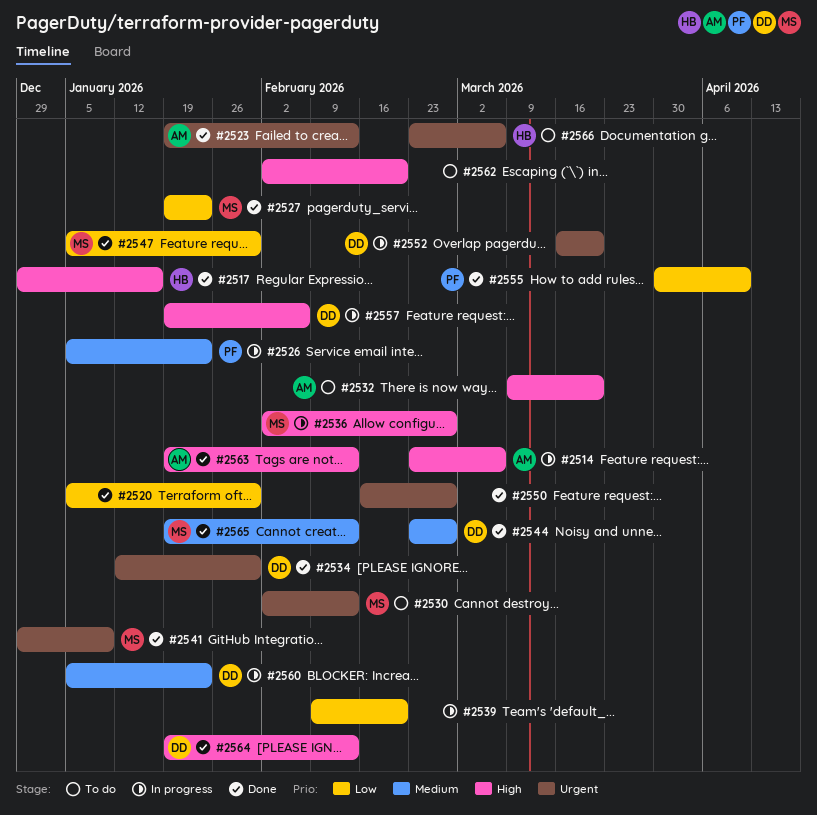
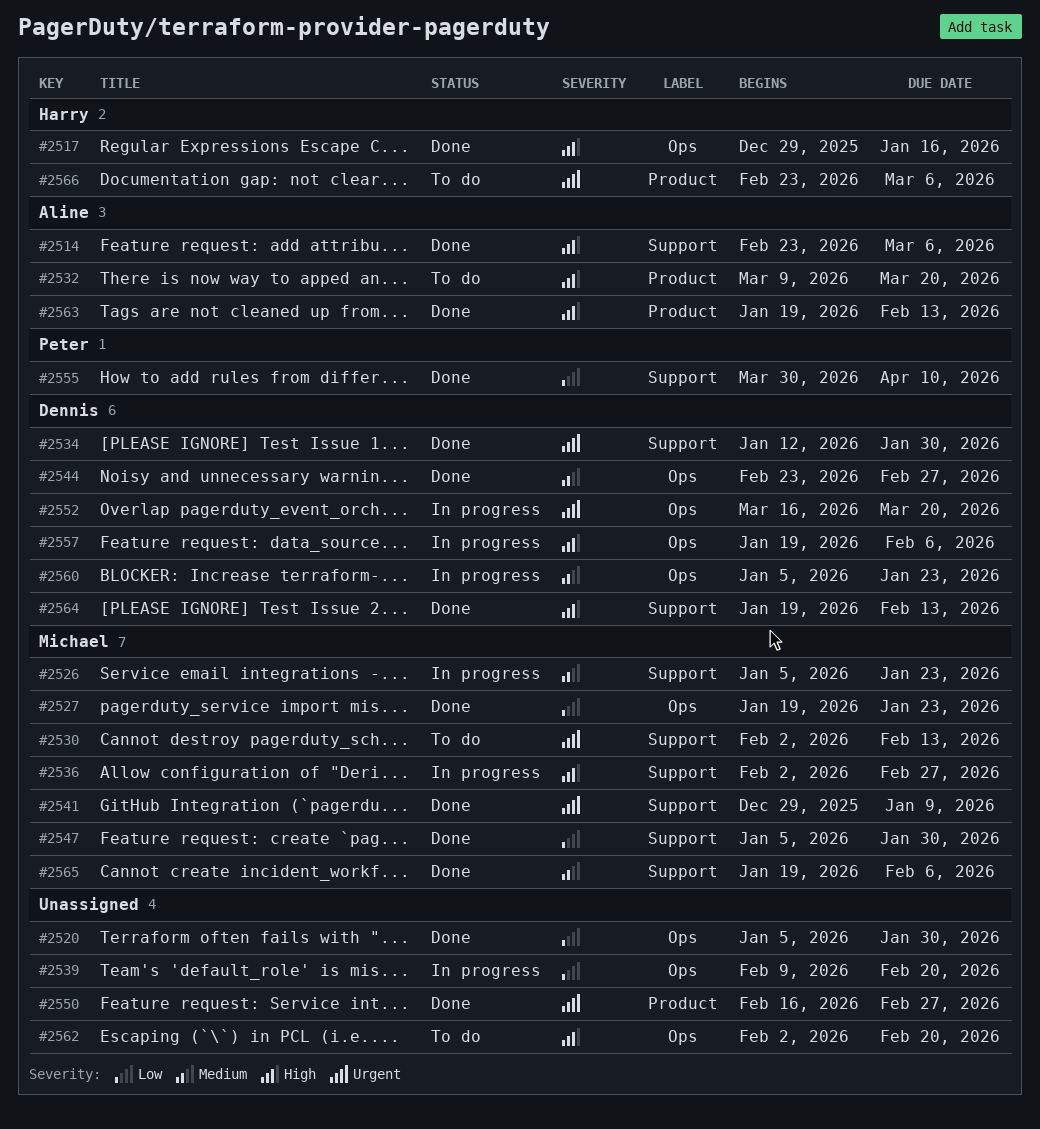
#2514, status: In progress -> Done
#2523: present -> none
#2526, owner: Peter -> Michael
#2565, due: Feb 13 -> Feb 6

